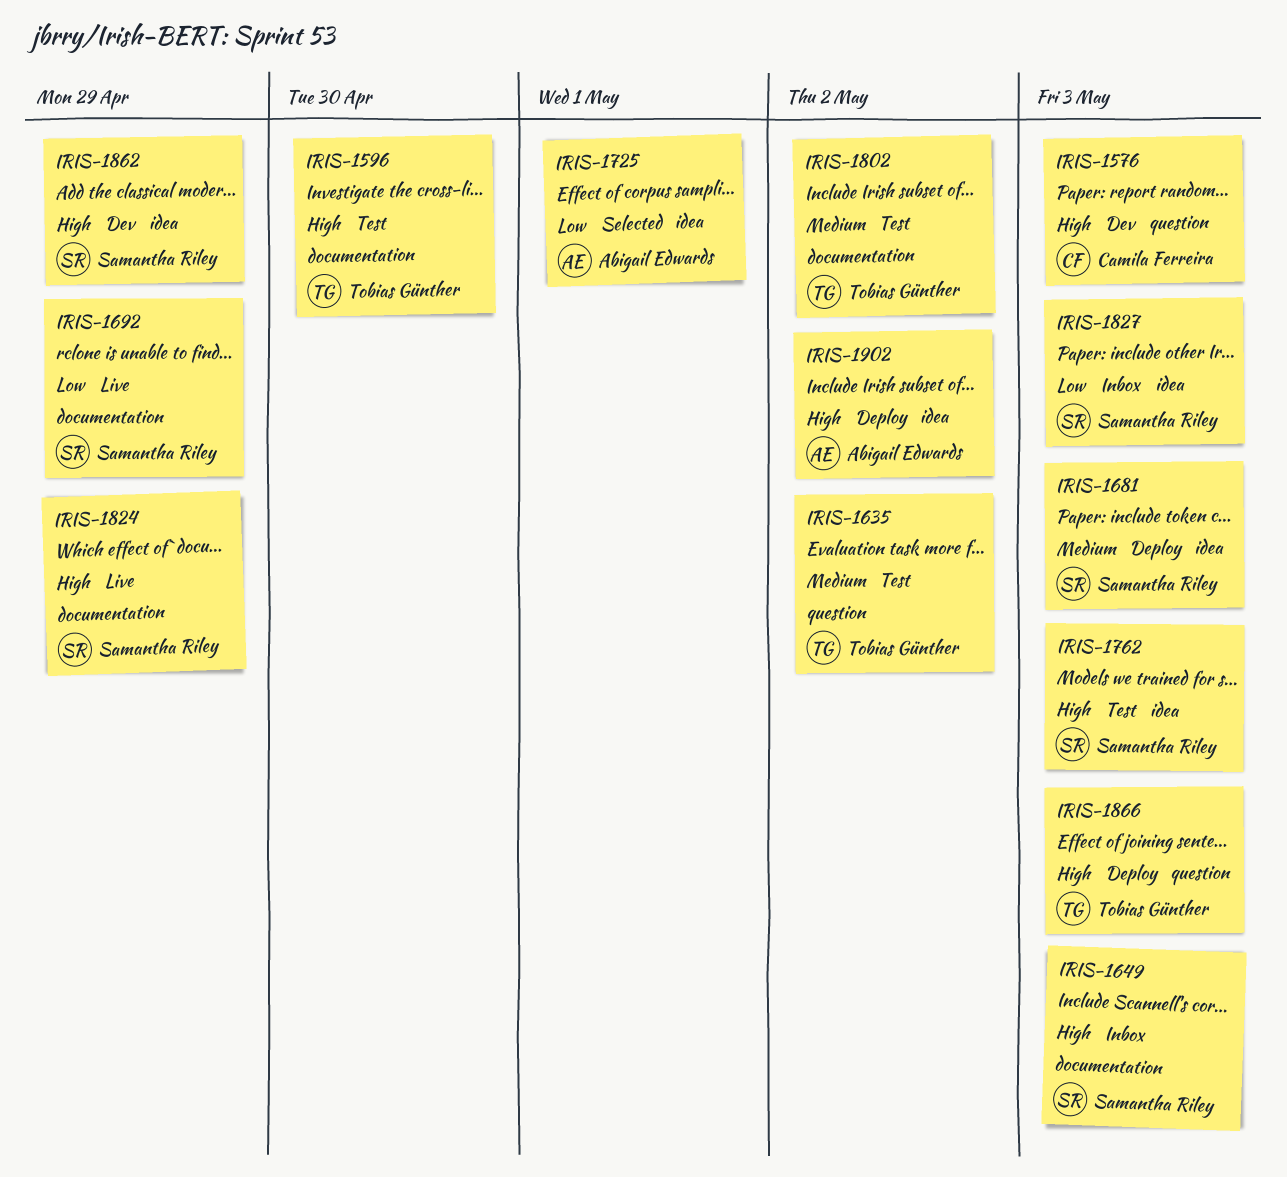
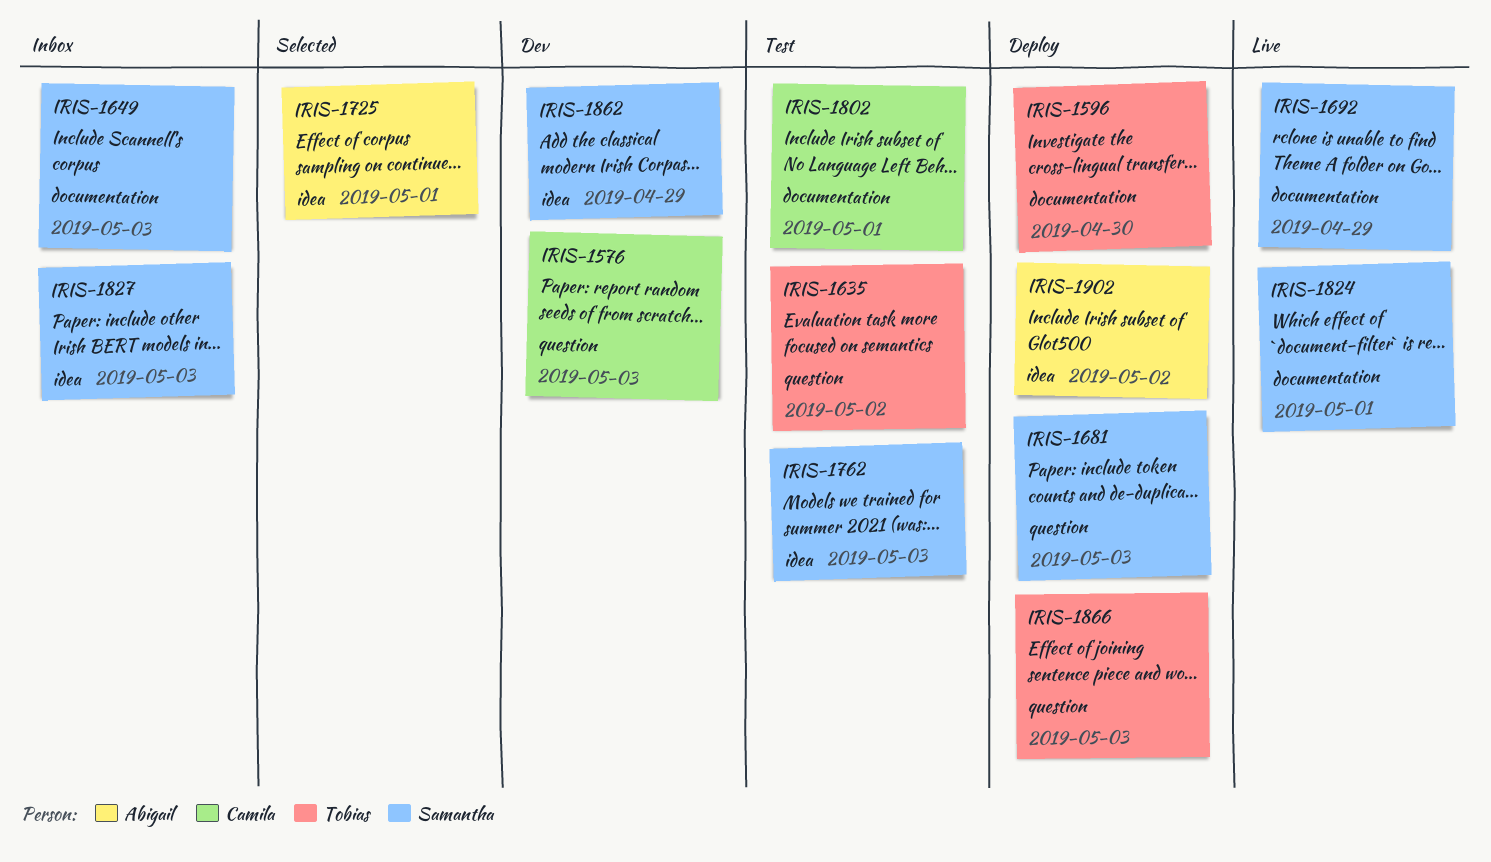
IRIS-1596, status: Test -> Deploy
IRIS-1681, label: idea -> question
IRIS-1802, owner: Tobias Günther -> Camila Ferreira
IRIS-1802, due: May 2 -> May 1
IRIS-1824, due: Apr 29 -> May 1

